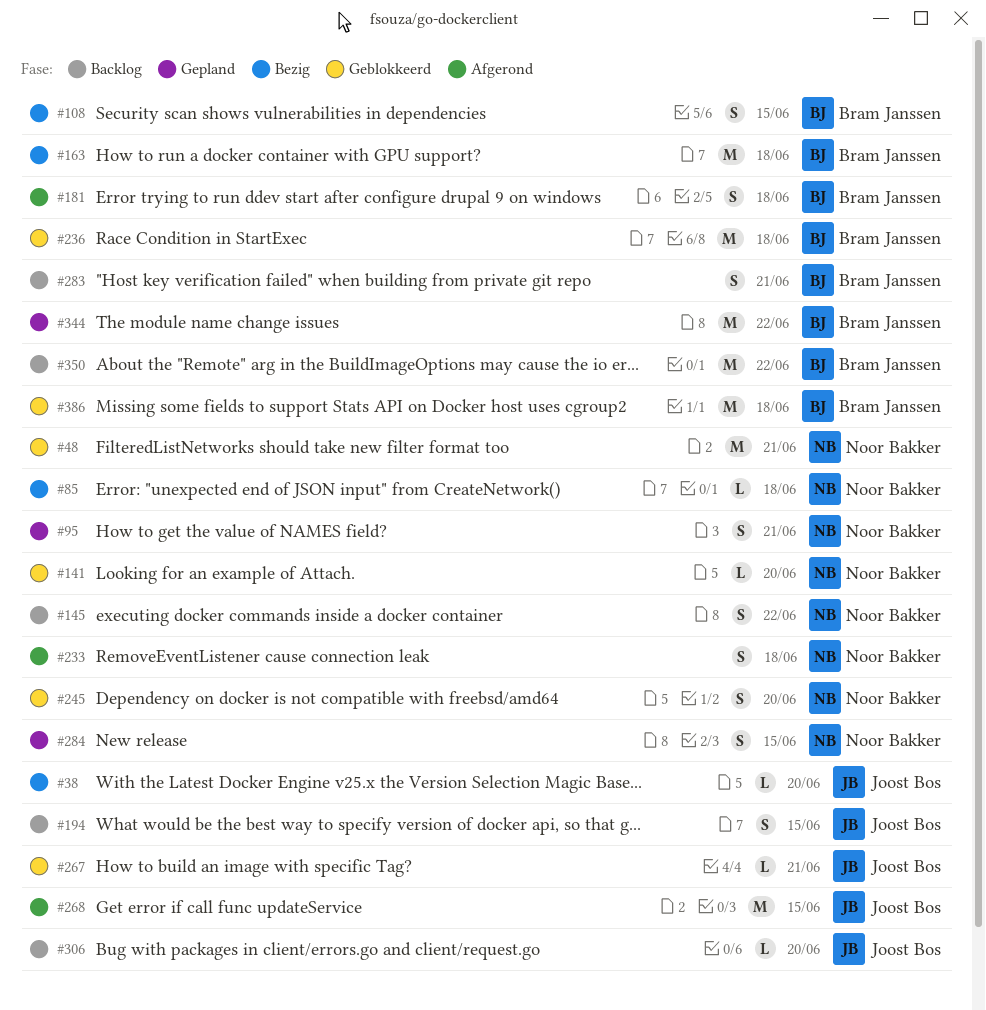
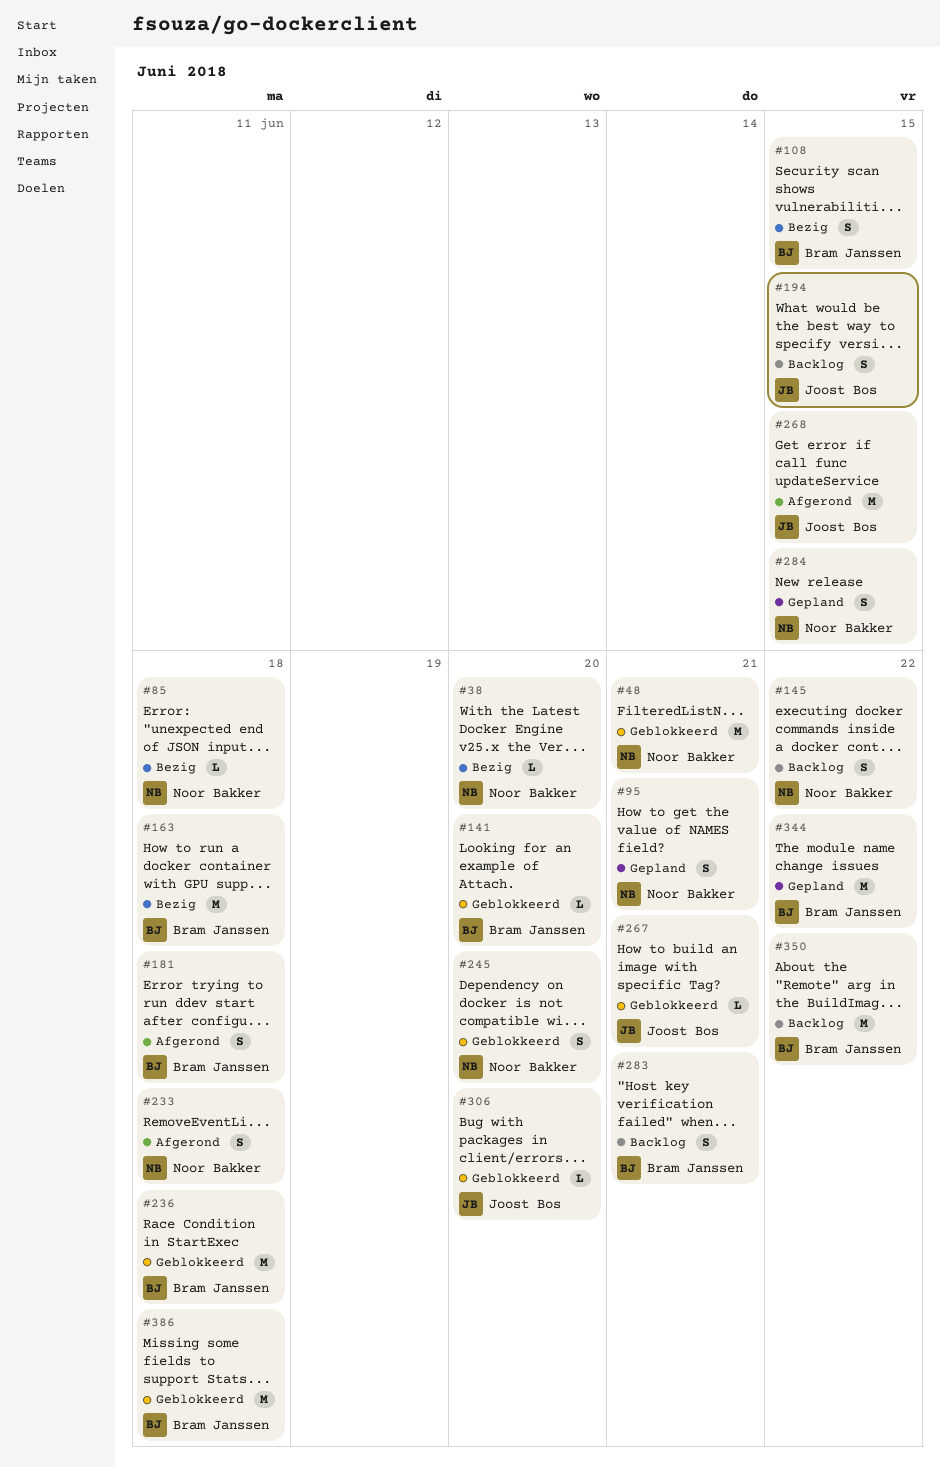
#38, owner: Joost Bos -> Noor Bakker
#141, owner: Noor Bakker -> Bram Janssen
#306, status: Backlog -> Geblokkeerd

